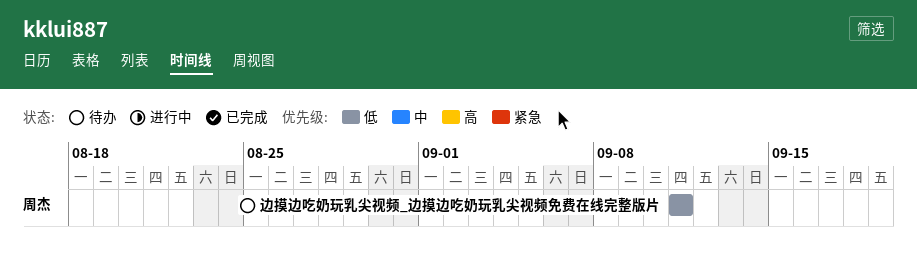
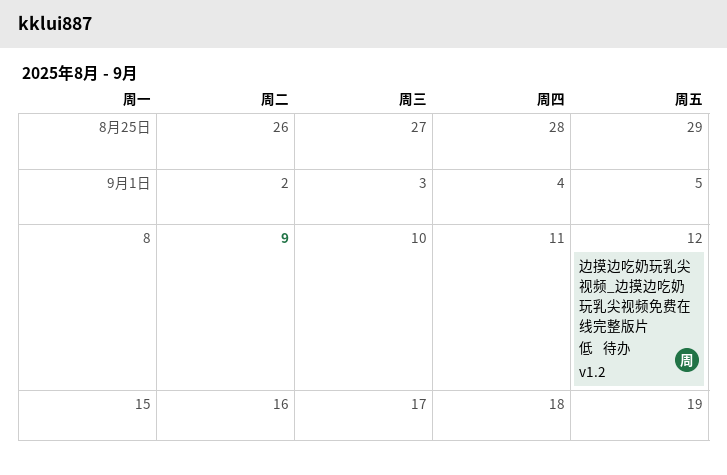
边摸边吃奶玩乳尖视频_边摸边吃奶玩乳尖视频免费在线完整版片, due: Sep 11 -> Sep 12

